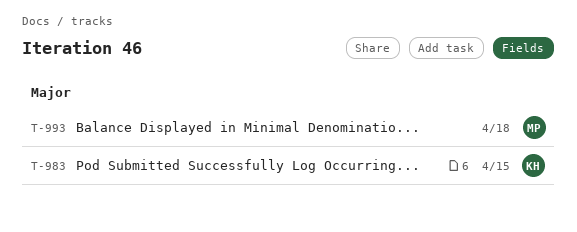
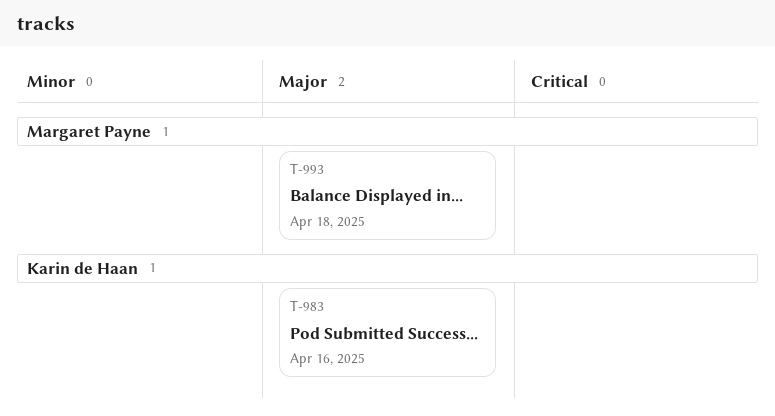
T-983, due: Apr 15 -> Apr 16

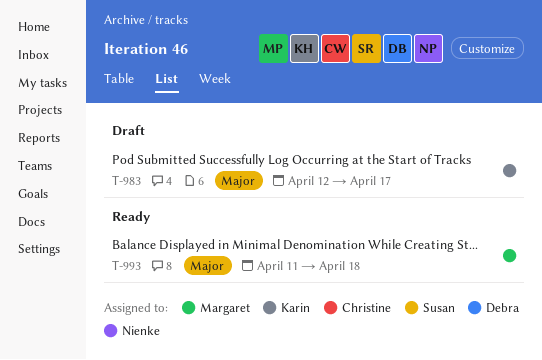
T-983, due: Apr 16 -> Apr 17

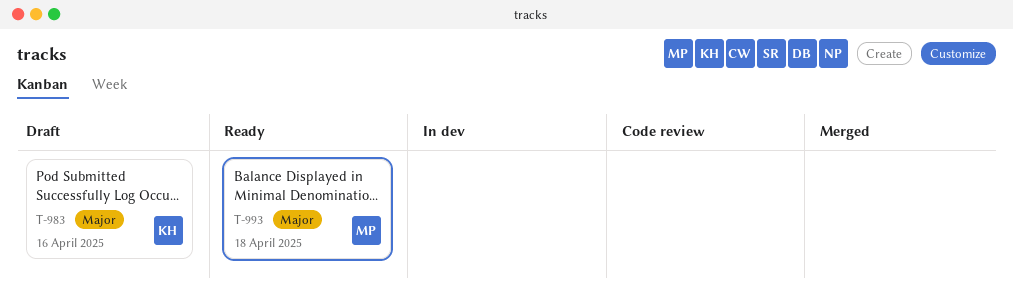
T-983, due: Apr 17 -> Apr 16

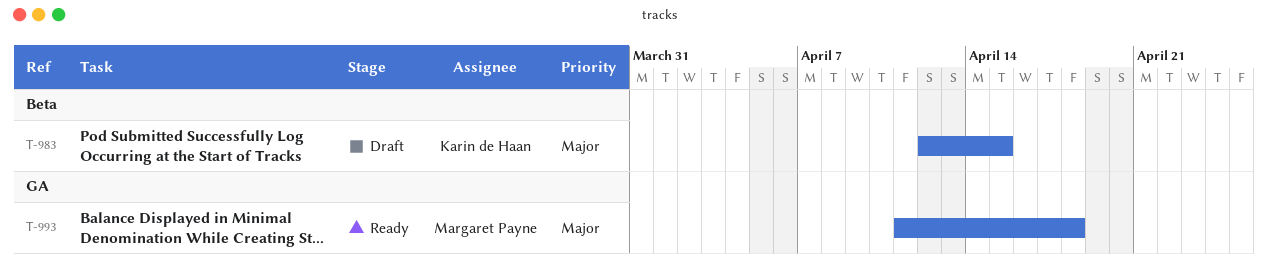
T-983, due: Apr 16 -> Apr 15

